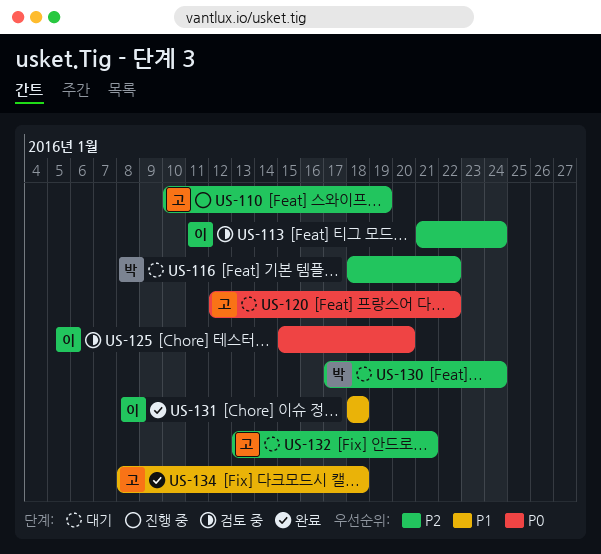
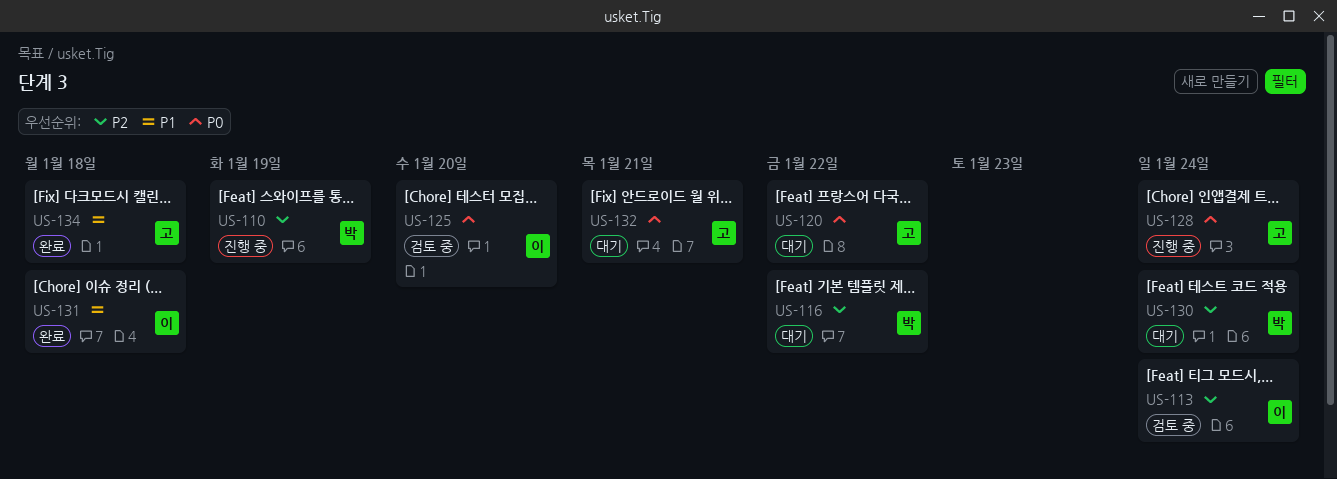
US-110, owner: 고 -> 박
US-128: none -> present
US-132, priority: P2 -> P0

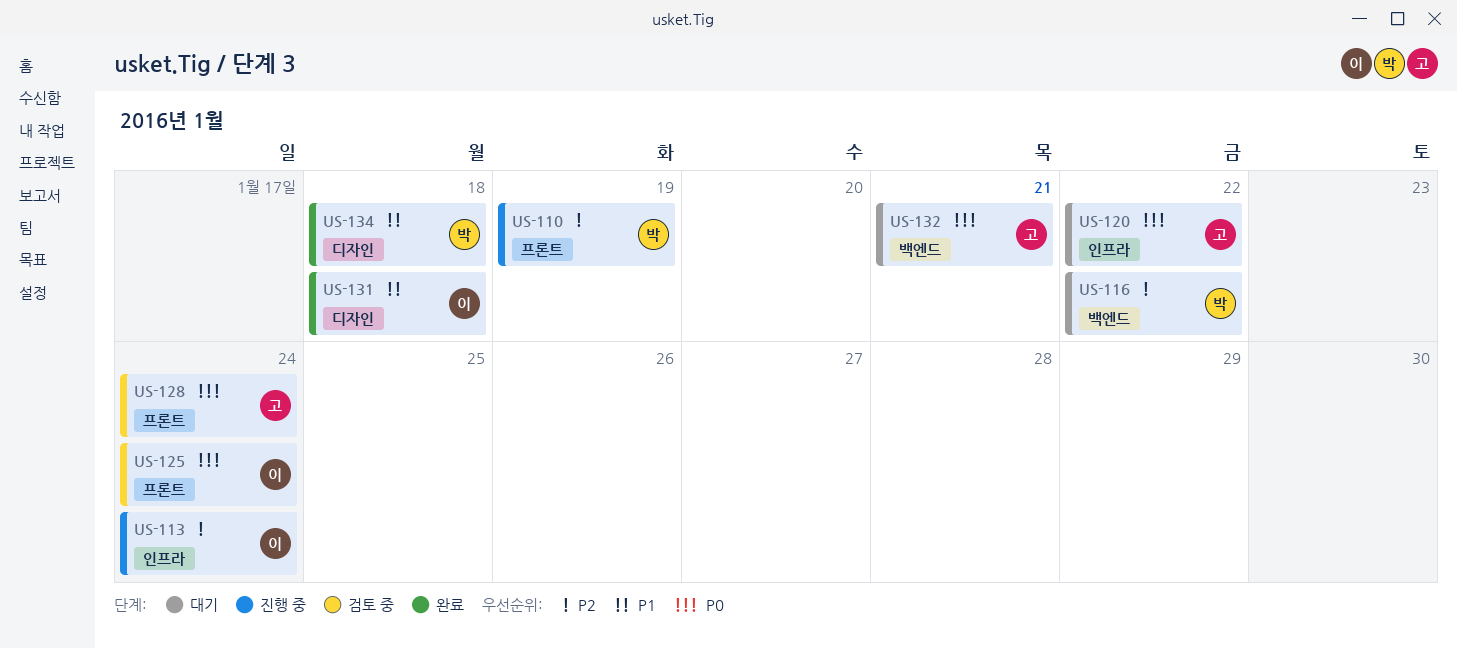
US-113, status: 검토 중 -> 진행 중
US-125, due: Jan 20 -> Jan 24
US-128, status: 진행 중 -> 검토 중
US-130: present -> none
US-134, owner: 고 -> 박

